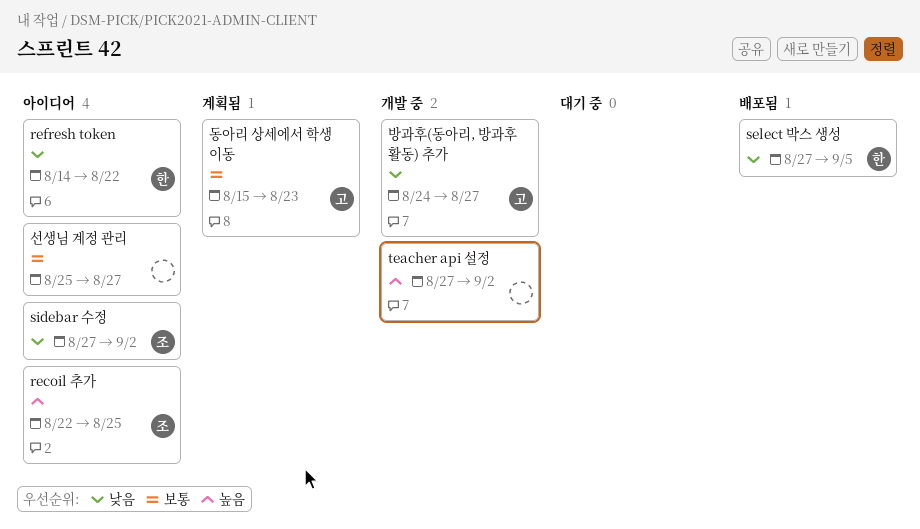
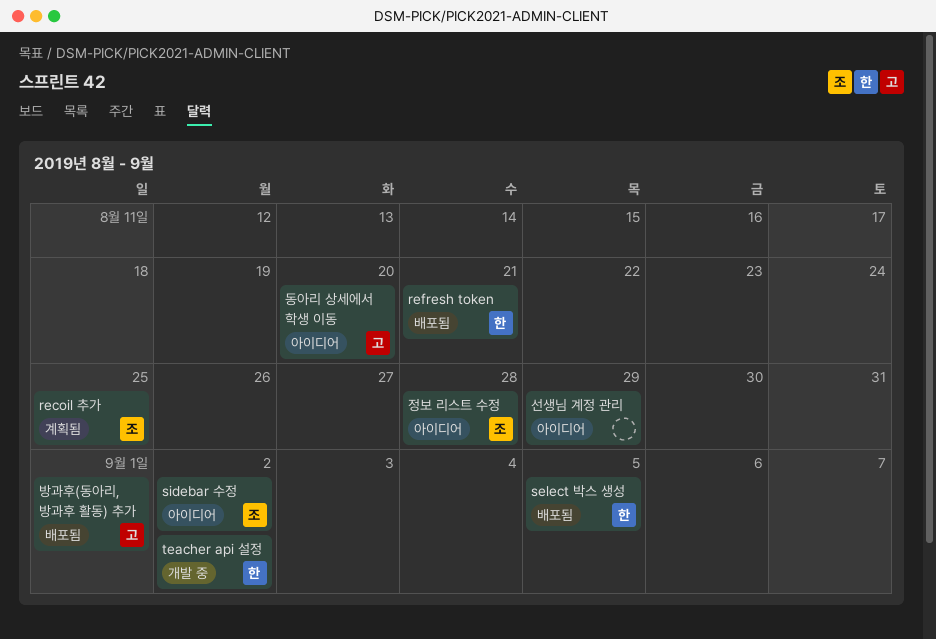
recoil 추가, status: 아이디어 -> 계획됨
refresh token, status: 아이디어 -> 배포됨
refresh token, due: Aug 22 -> Aug 21
teacher api 설정, owner: none -> 한
동아리 상세에서 학생 이동, status: 계획됨 -> 아이디어
동아리 상세에서 학생 이동, due: Aug 23 -> Aug 20
방과후(동아리, 방과후 활동) 추가, status: 개발 중 -> 배포됨
방과후(동아리, 방과후 활동) 추가, due: Aug 27 -> Sep 1
선생님 계정 관리, due: Aug 27 -> Aug 29
정보 리스트 수정: none -> present

